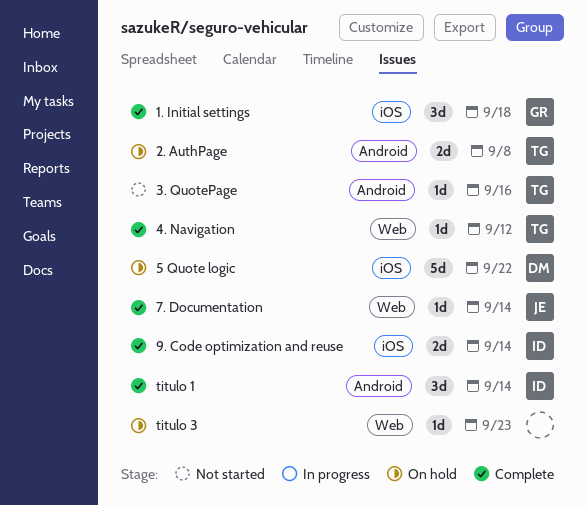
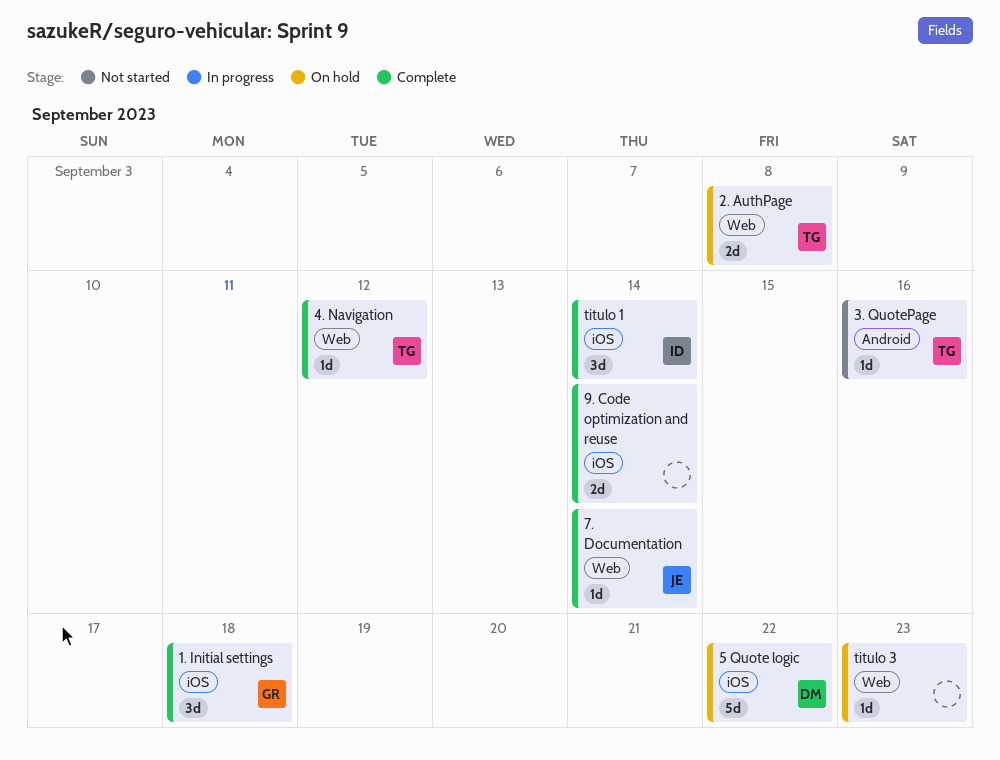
2. AuthPage, label: Android -> Web
9. Code optimization and reuse, owner: ID -> none
titulo 1, label: Android -> iOS

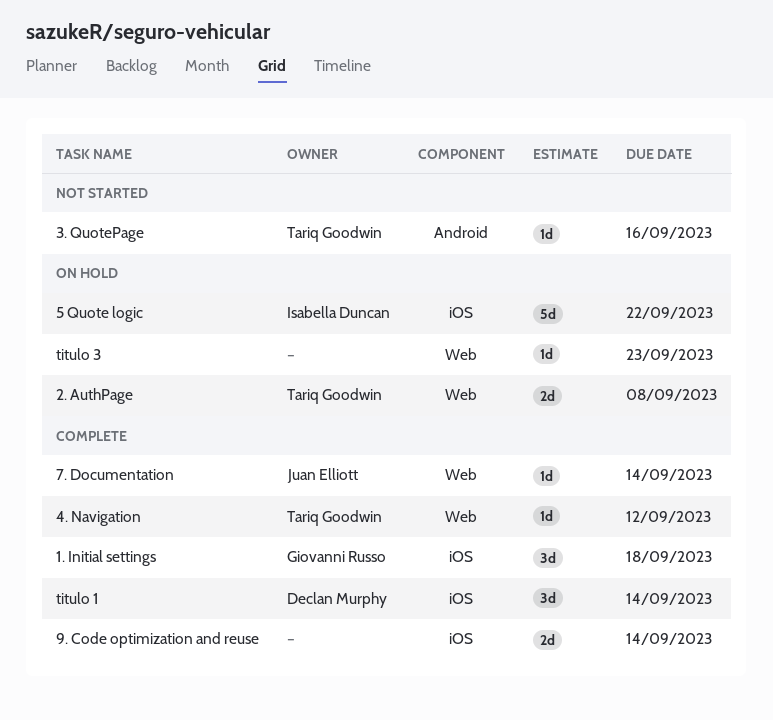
5 Quote logic, owner: Declan Murphy -> Isabella Duncan
titulo 1, owner: Isabella Duncan -> Declan Murphy

